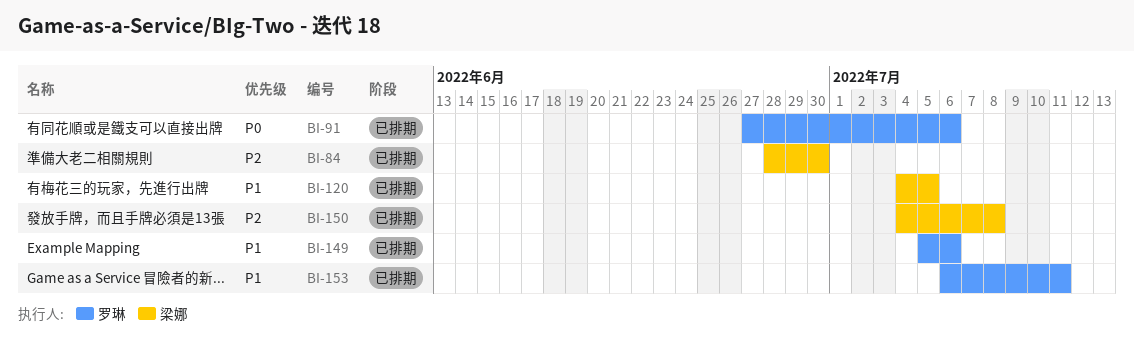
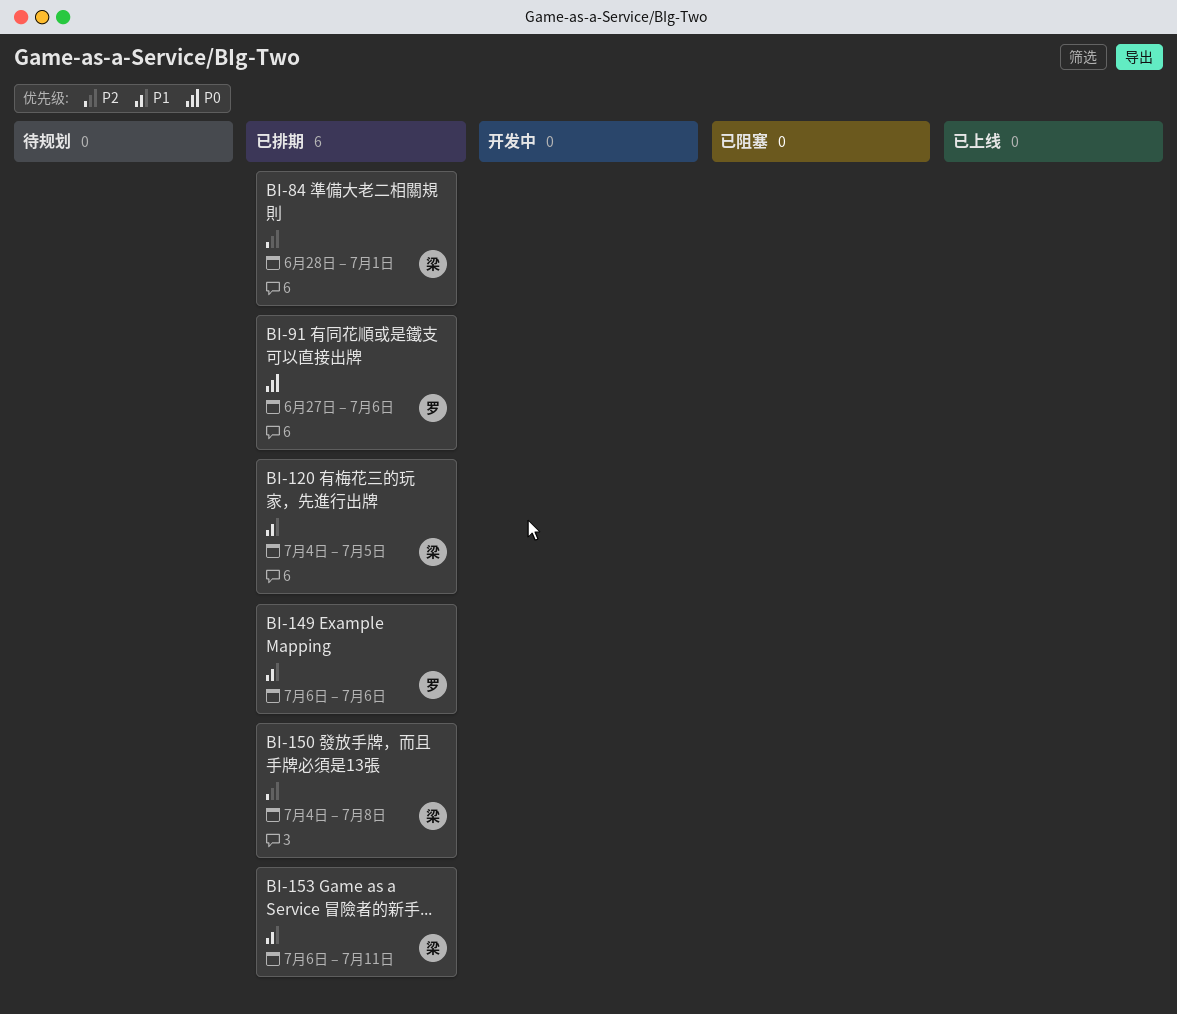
BI-84, due: Jun 30 -> Jul 1
BI-149, start: Jul 5 -> Jul 6
BI-153, owner: 罗琳 -> 梁娜

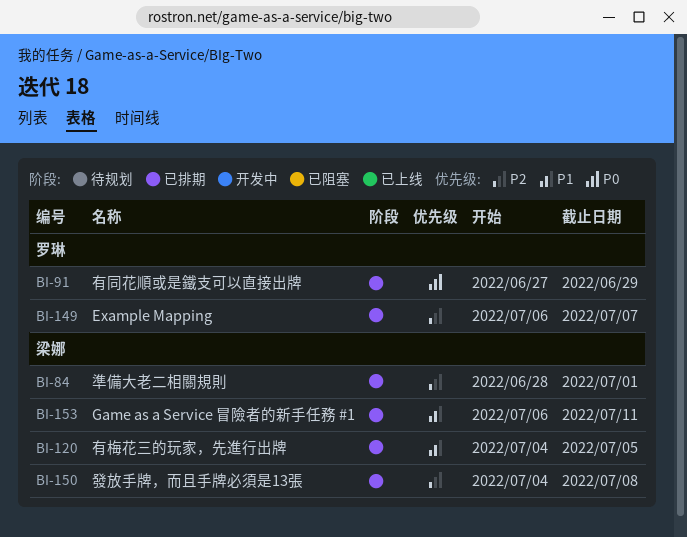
BI-91, due: Jul 6 -> Jun 29
BI-149, priority: P1 -> P2
BI-149, due: Jul 6 -> Jul 7

